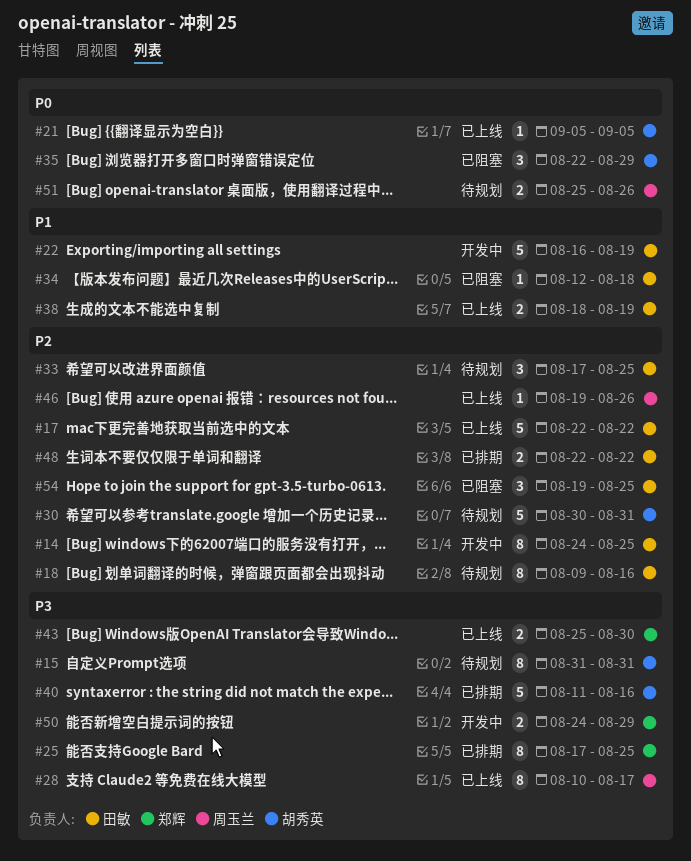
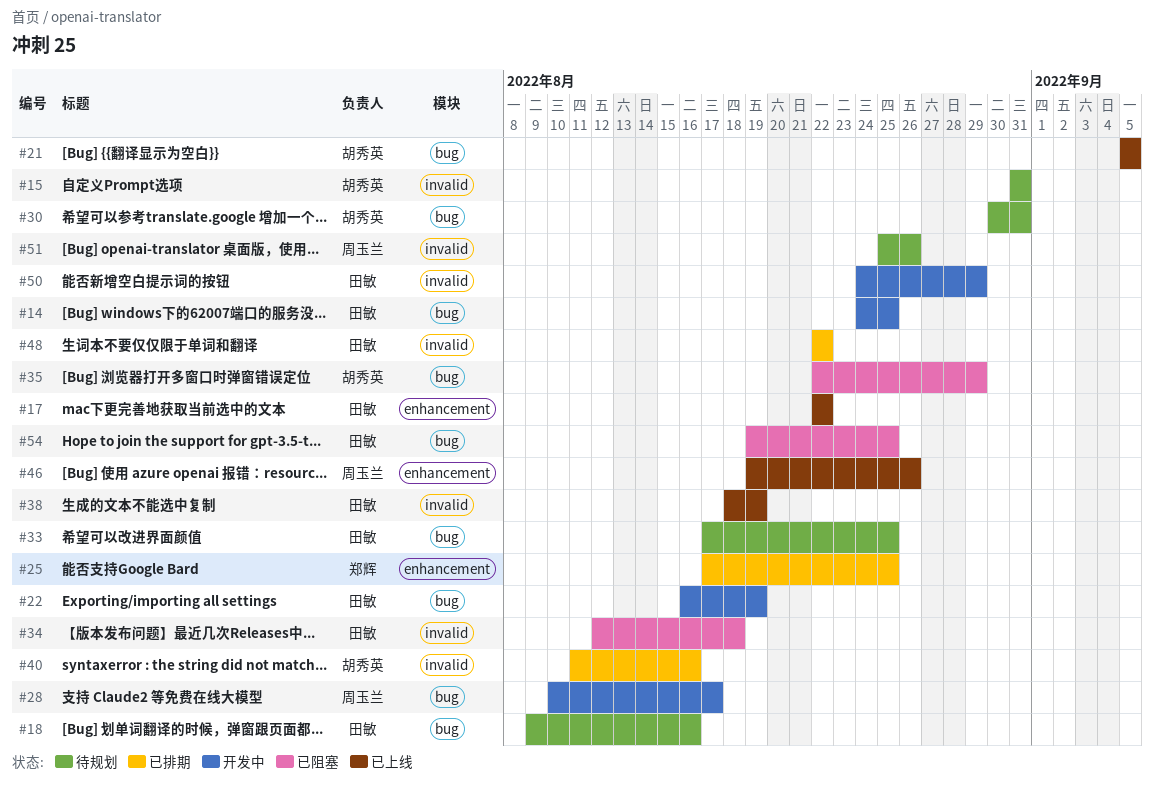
#28, status: 已上线 -> 开发中
#43: present -> none
#50, owner: 郑辉 -> 田敏

